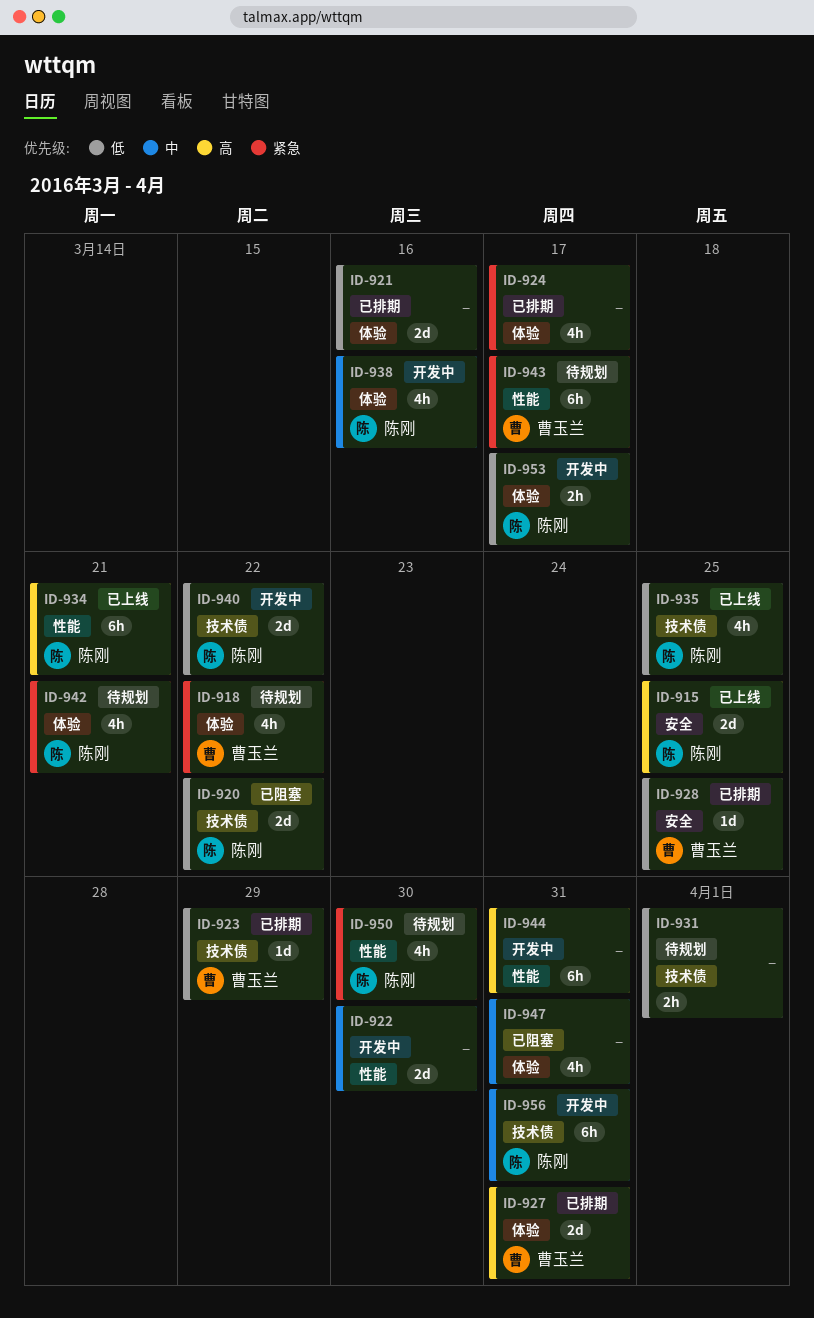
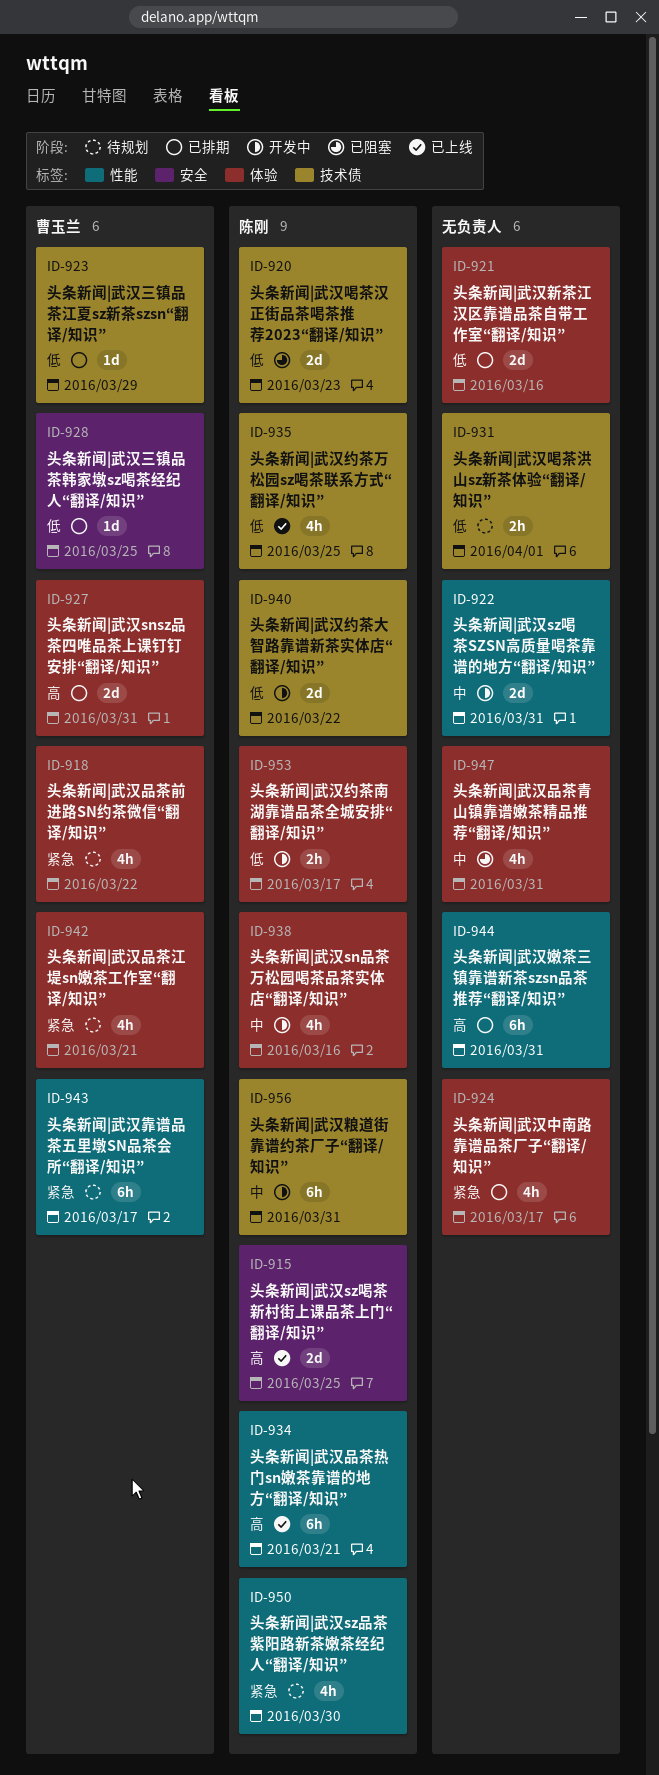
ID-920, due: Mar 22 -> Mar 23
ID-922, due: Mar 30 -> Mar 31
ID-942, owner: 陈刚 -> 曹玉兰
ID-944, status: 开发中 -> 已排期

